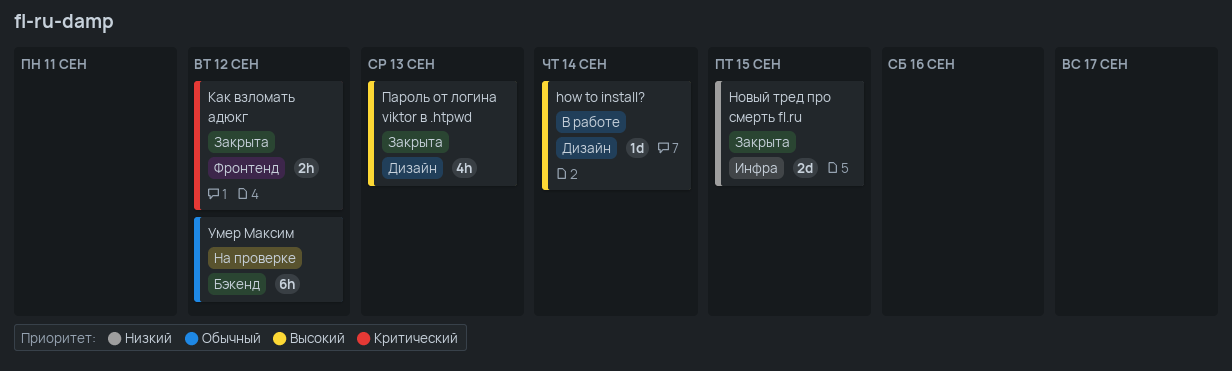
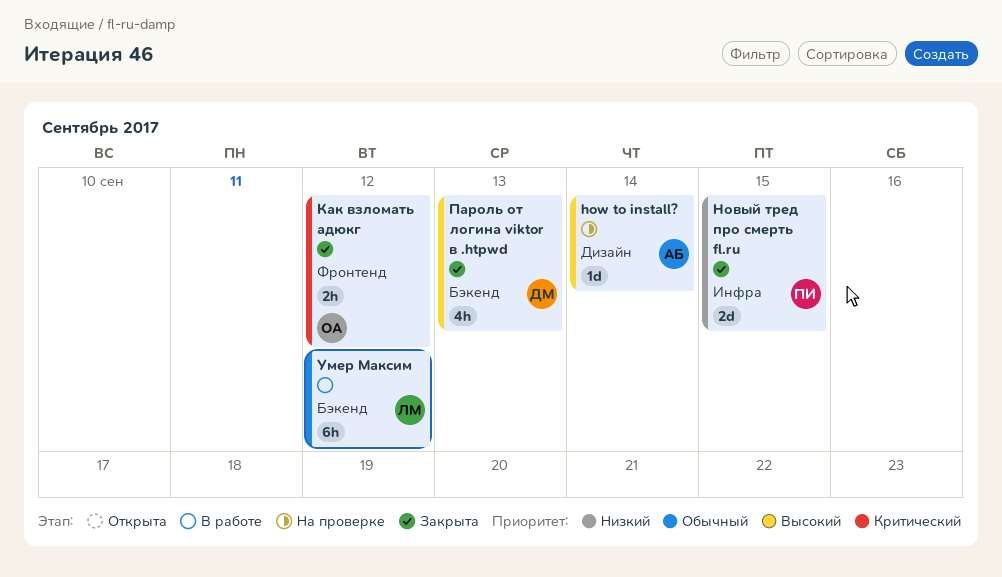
how to install?, status: В работе -> На проверке
Пароль от логина viktor в .htpwd, label: Дизайн -> Бэкенд
Умер Максим, status: На проверке -> В работе

